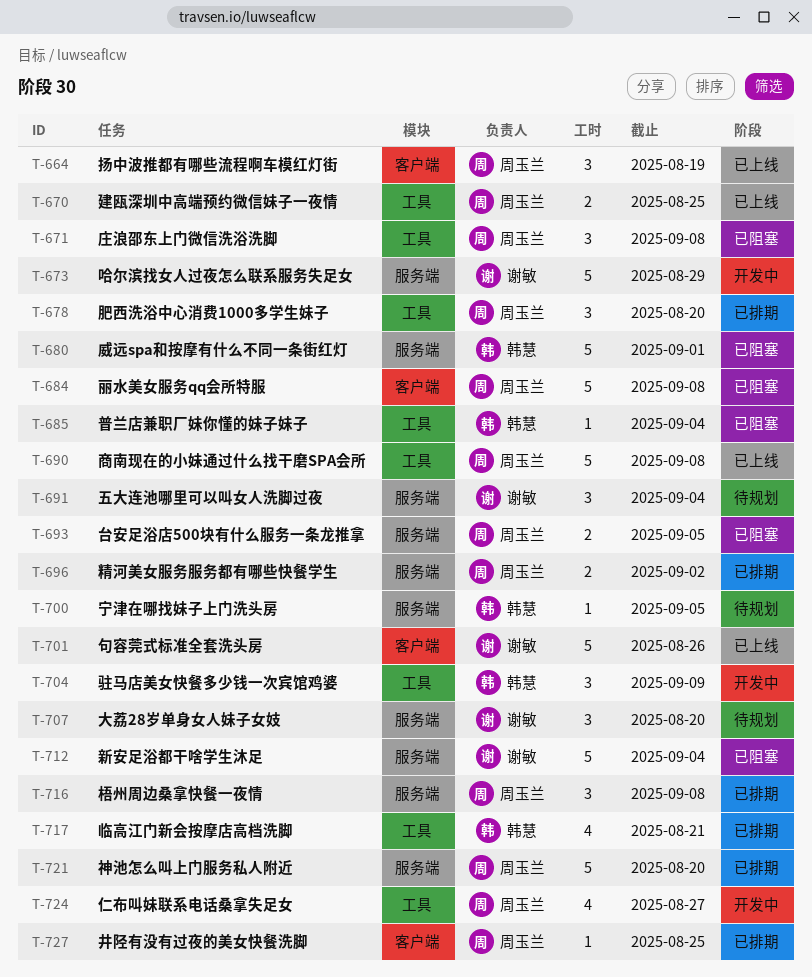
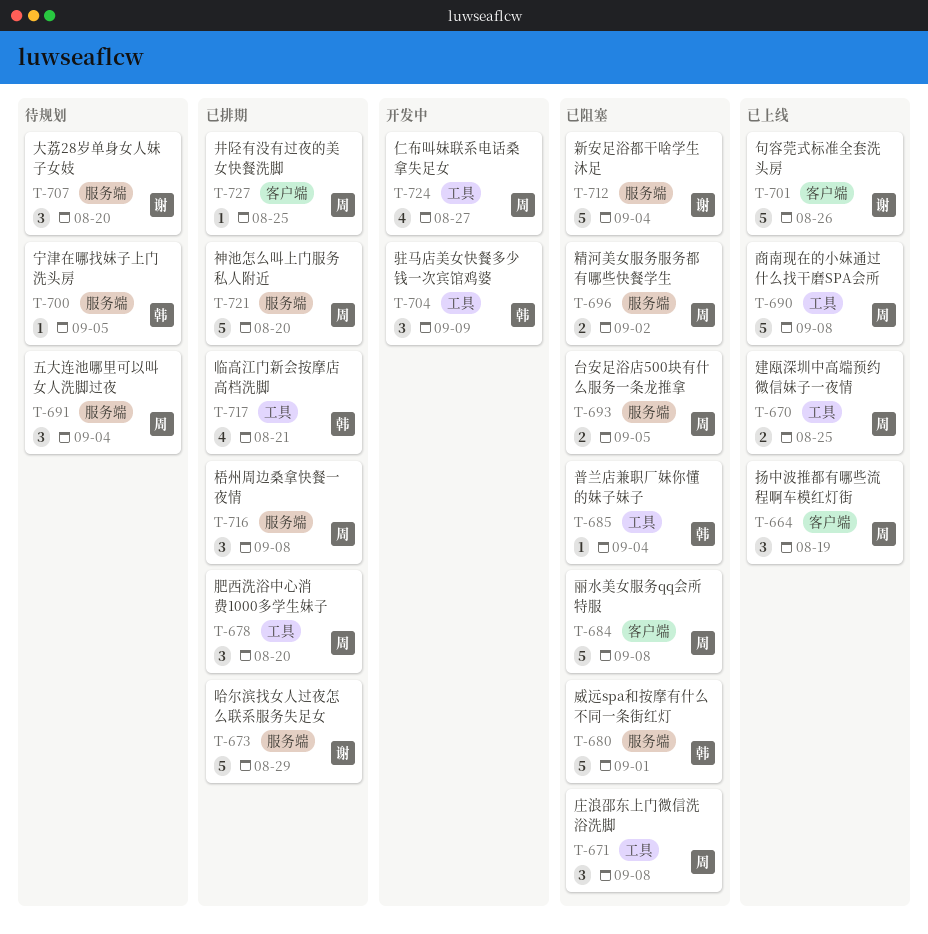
T-673, status: 开发中 -> 已排期
T-691, owner: 谢敏 -> 周玉兰
T-696, status: 已排期 -> 已阻塞

